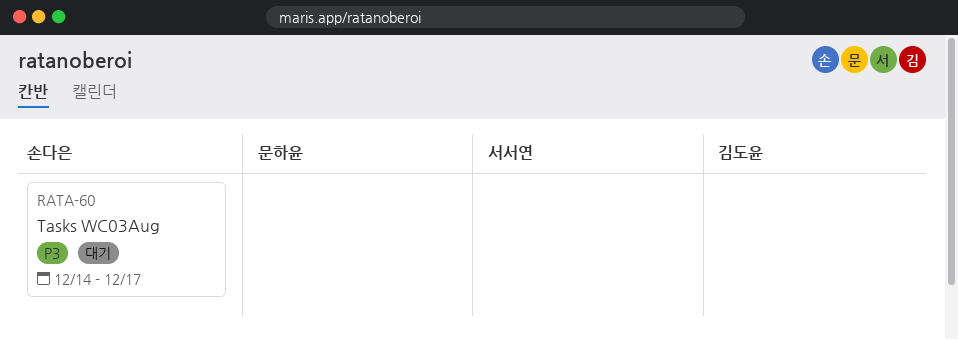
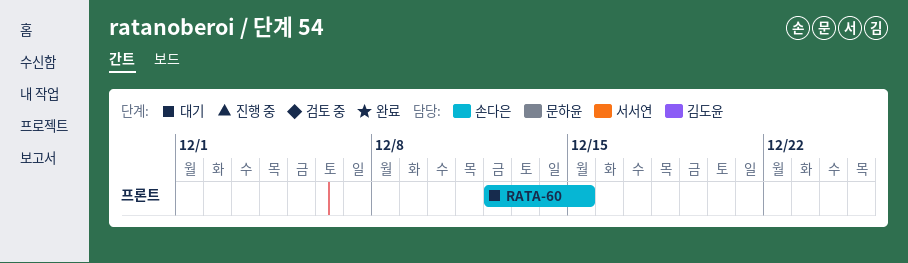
RATA-60, start: Dec 14 -> Dec 12
RATA-60, due: Dec 17 -> Dec 15

